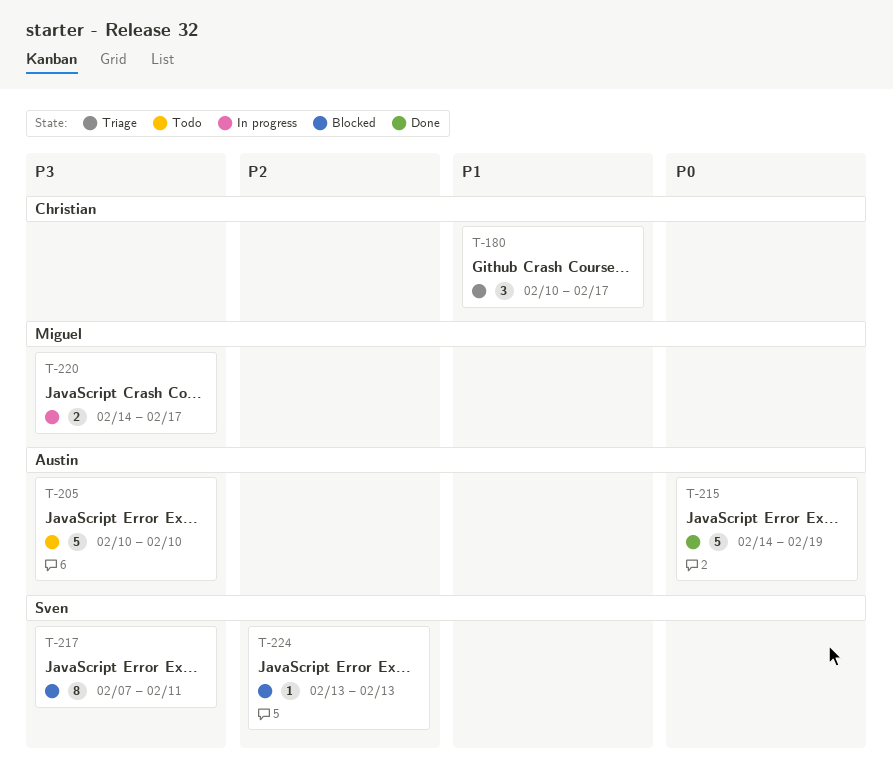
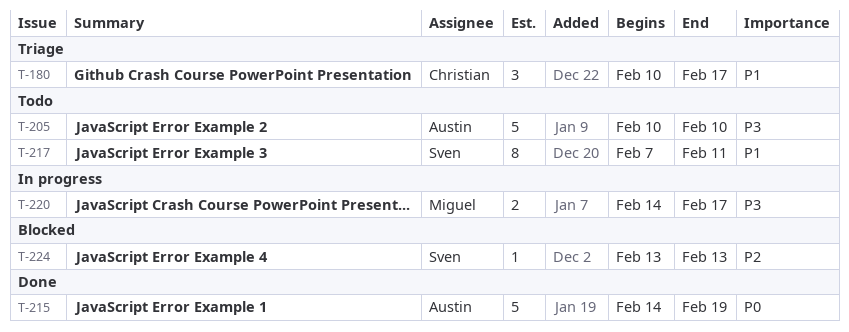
T-217, status: Blocked -> Todo
T-217, priority: P3 -> P1

